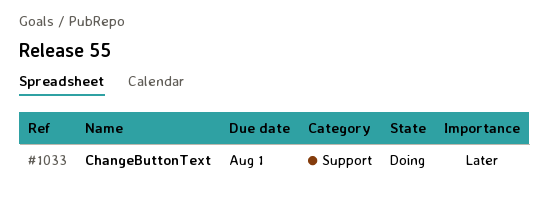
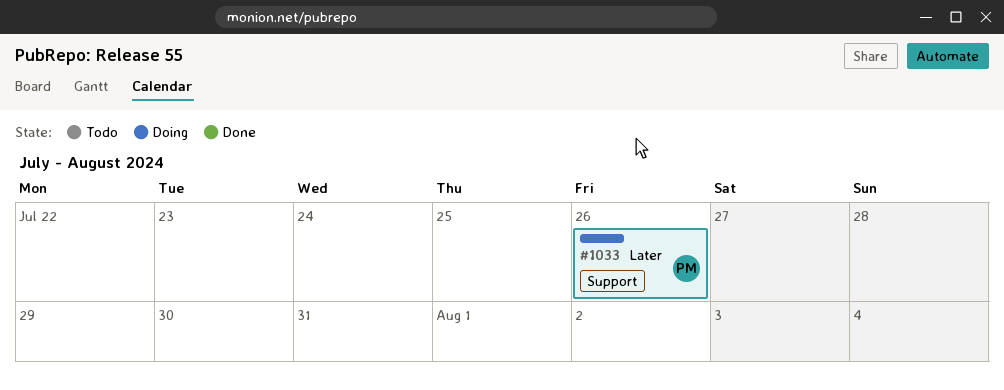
#1033, due: Aug 1 -> Jul 26

